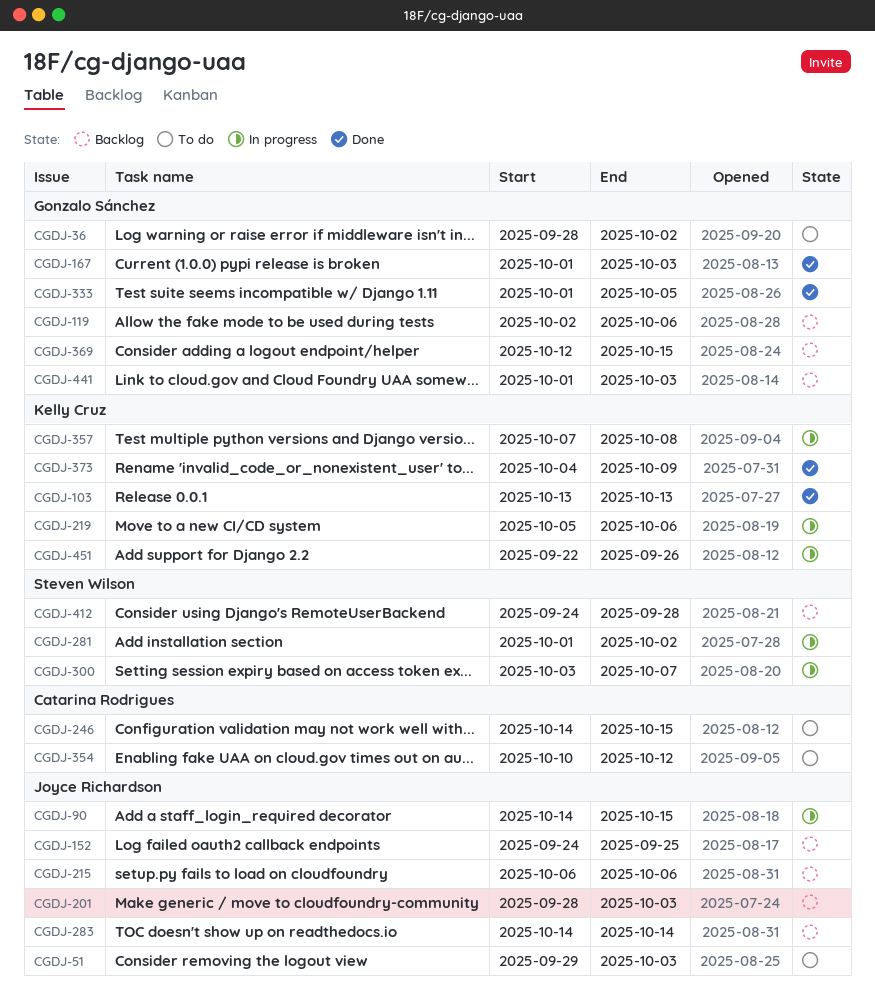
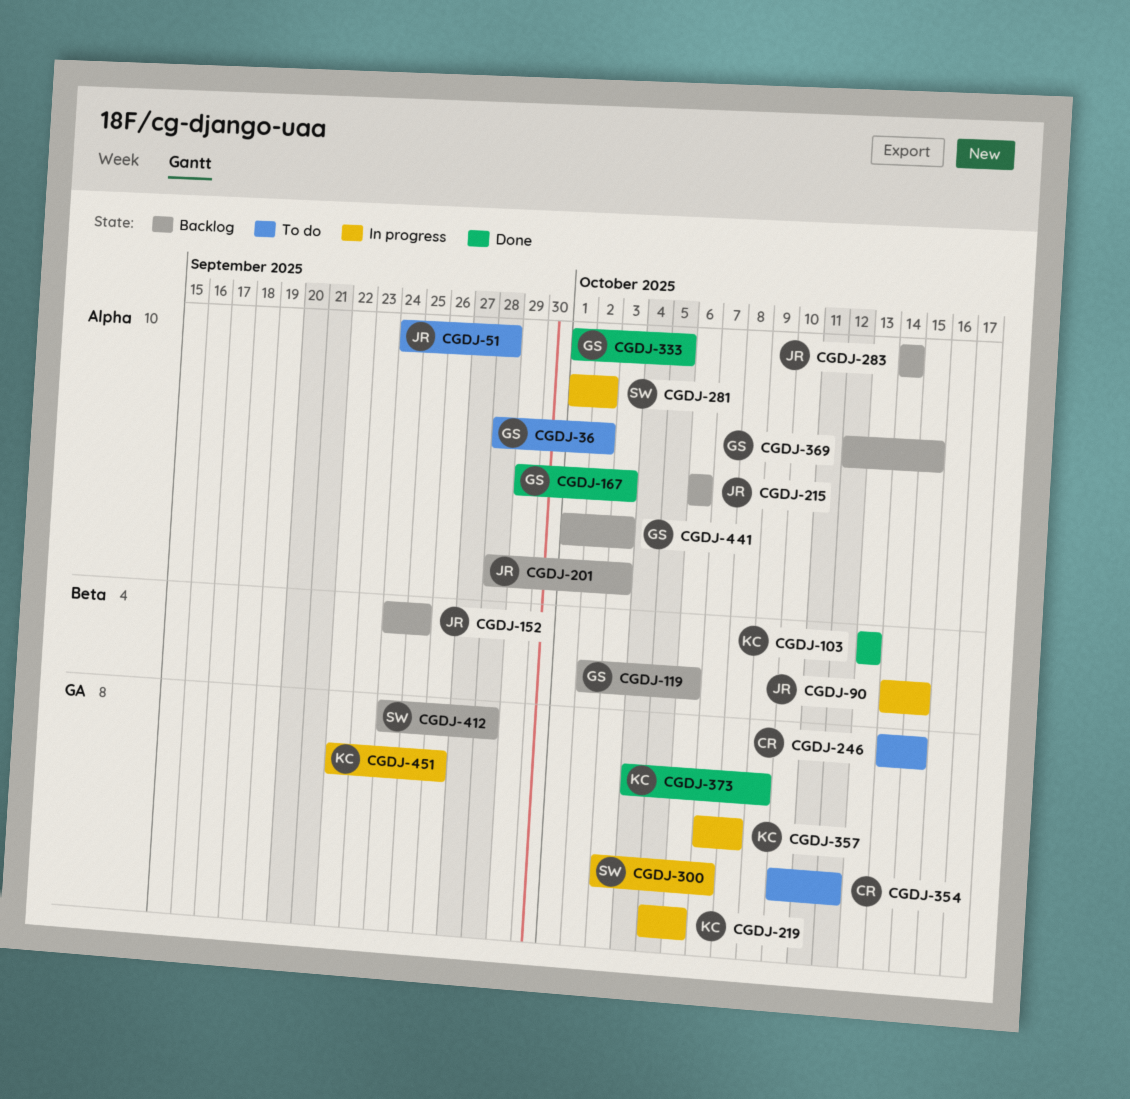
CGDJ-51, start: Sep 29 -> Sep 24
CGDJ-51, due: Oct 3 -> Sep 28
CGDJ-167, start: Oct 1 -> Sep 29

